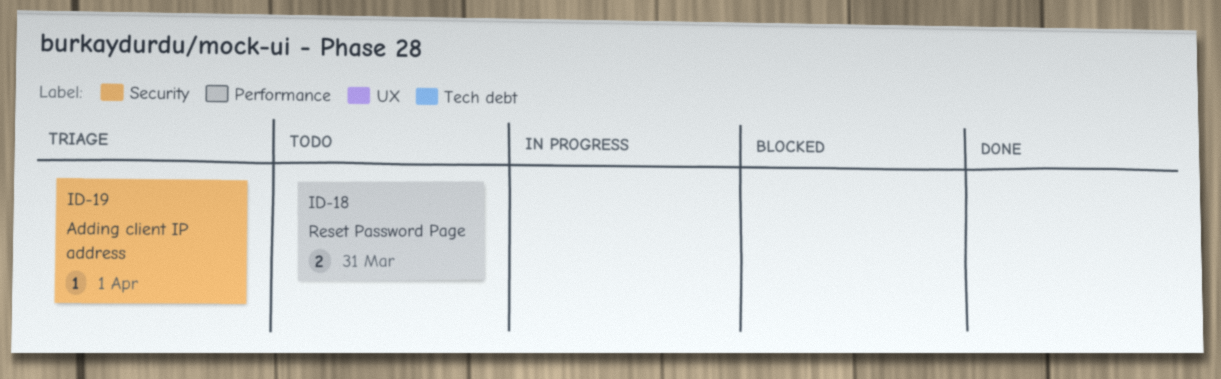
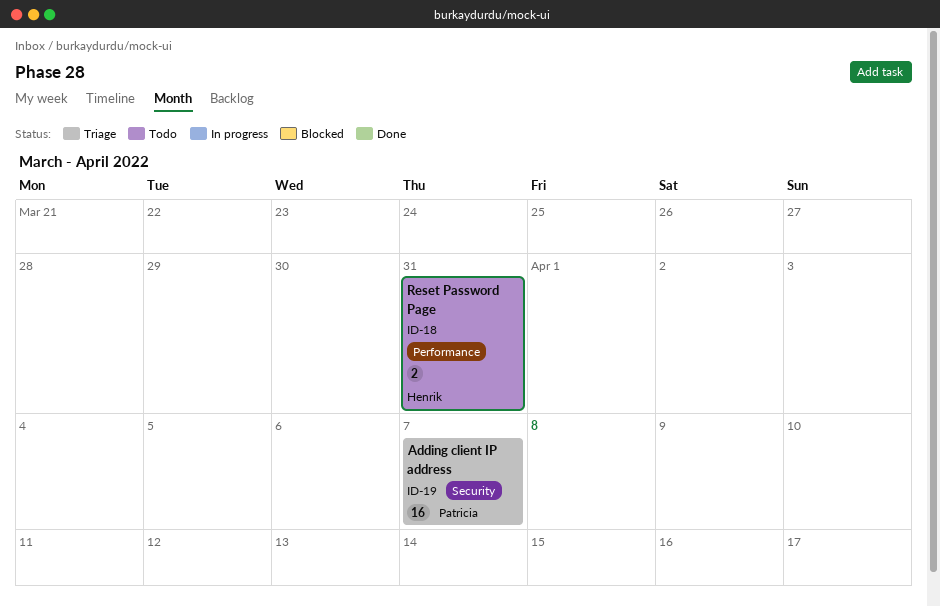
ID-19, estimate: 1 -> 16
ID-19, due: Apr 1 -> Apr 7

